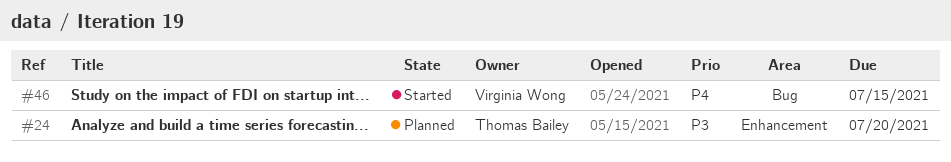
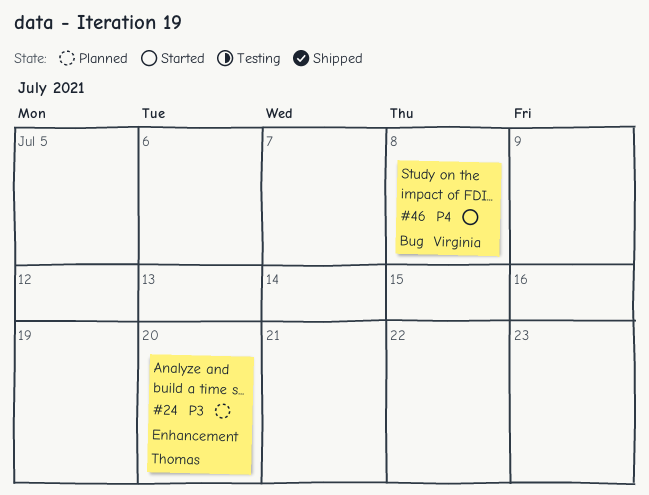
#46, due: Jul 15 -> Jul 8

